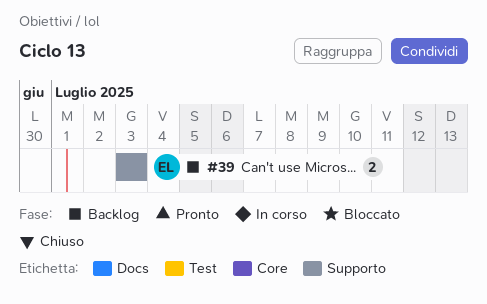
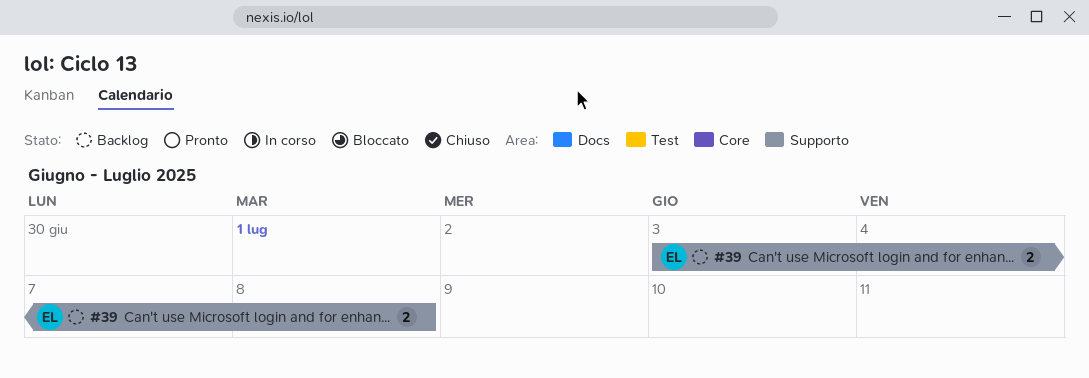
#39, due: Jul 3 -> Jul 8

